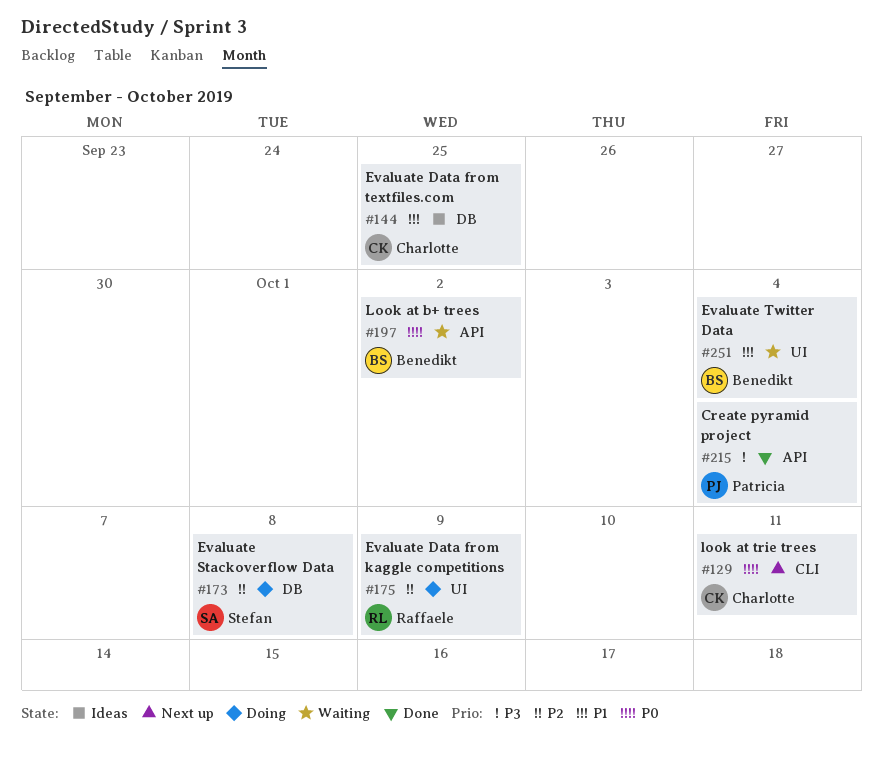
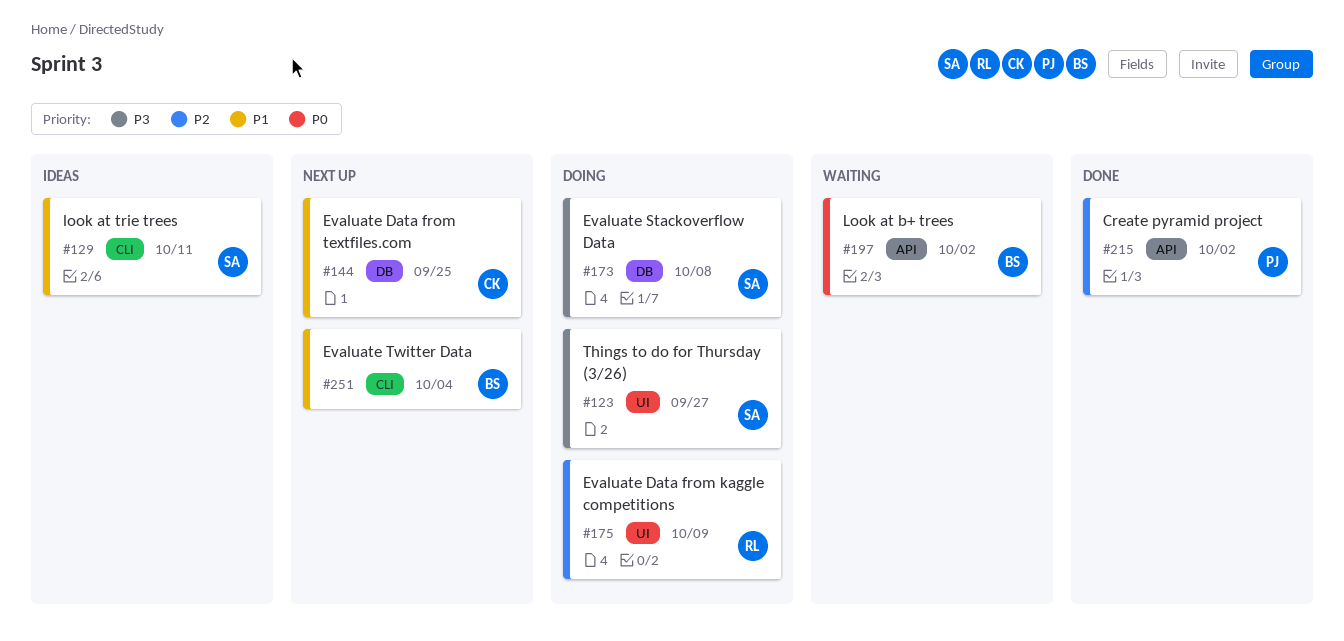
#123: none -> present
#129, status: Next up -> Ideas
#129, owner: Charlotte -> Stefan
#129, priority: P0 -> P1
#144, status: Ideas -> Next up
#173, priority: P2 -> P3
#215, priority: P3 -> P2
#215, due: Oct 4 -> Oct 2
#251, status: Waiting -> Next up
#251, label: UI -> CLI

